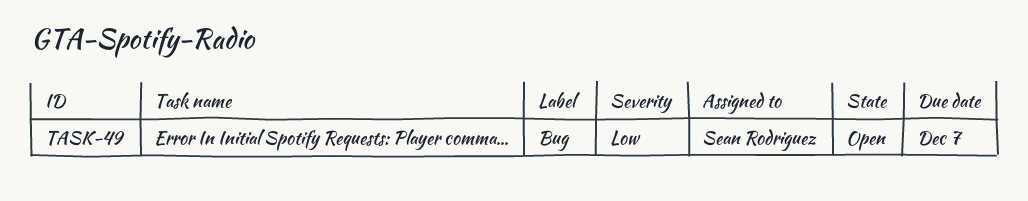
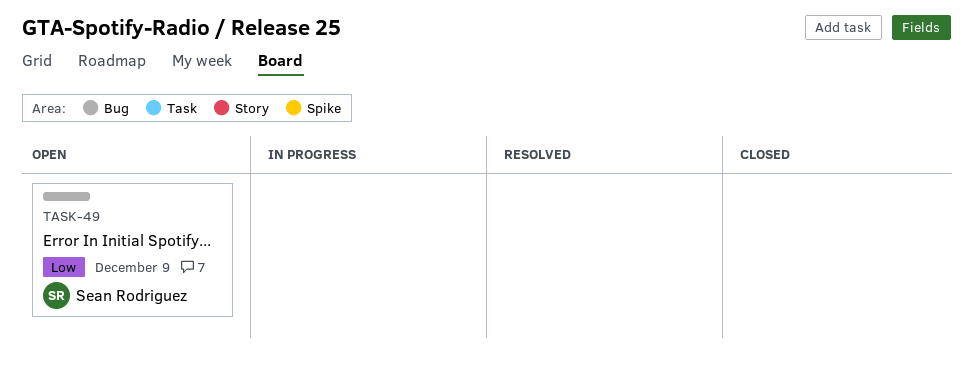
TASK-49, due: Dec 7 -> Dec 9

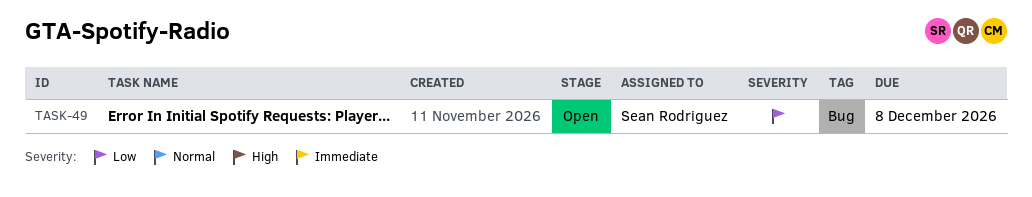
TASK-49, due: Dec 9 -> Dec 8

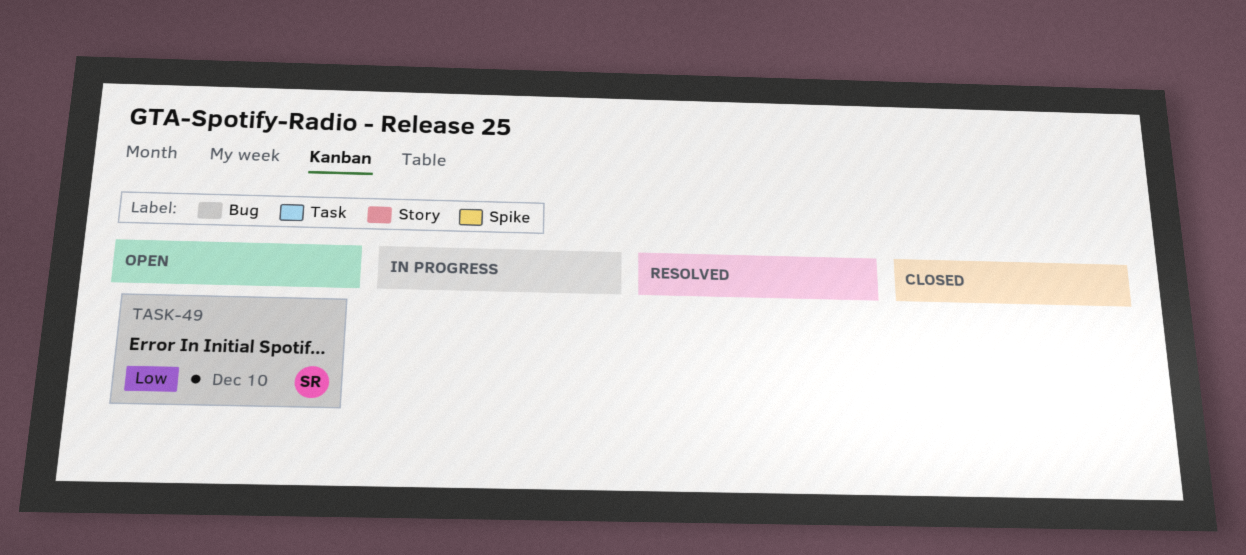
TASK-49, due: Dec 8 -> Dec 10

